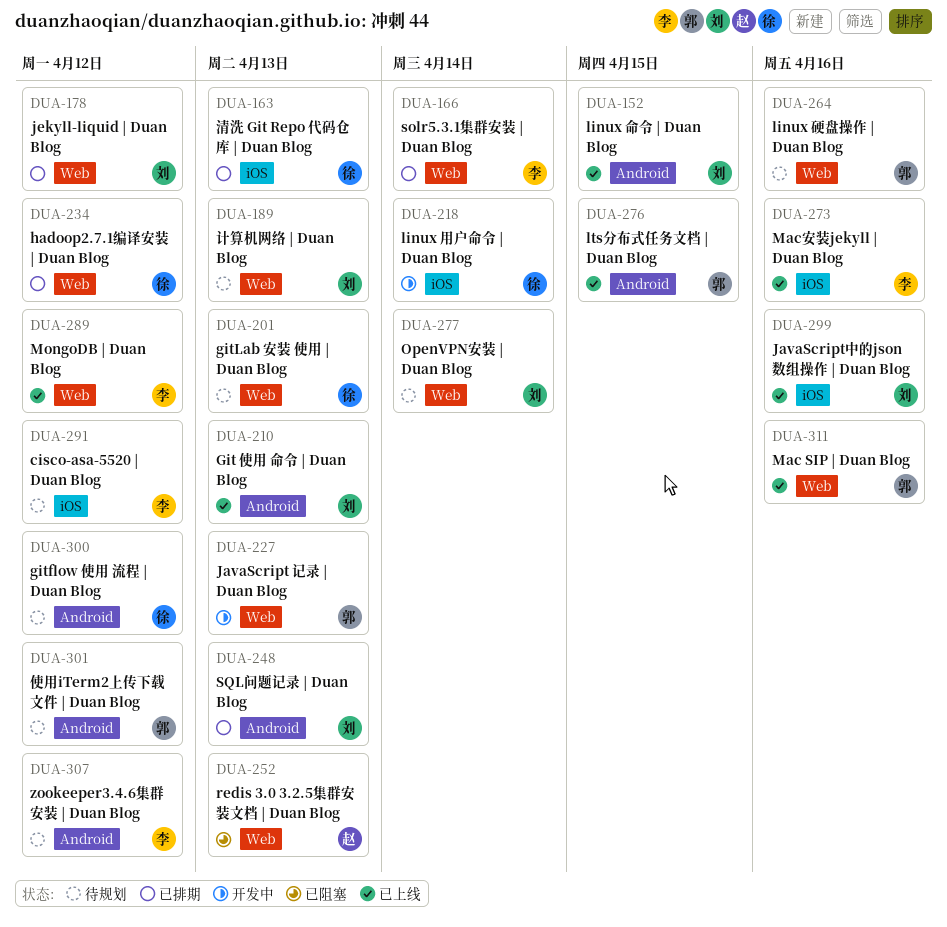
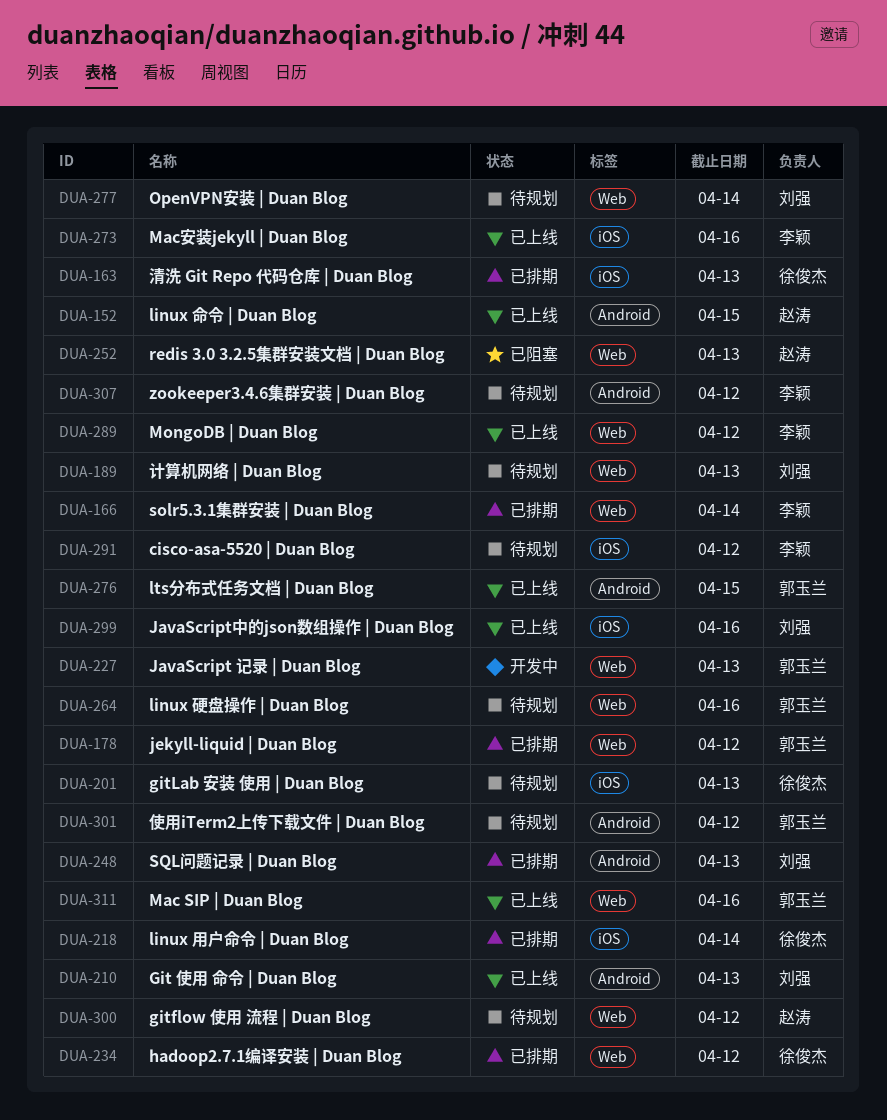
DUA-152, owner: 刘强 -> 赵涛
DUA-178, owner: 刘强 -> 郭玉兰
DUA-201, label: Web -> iOS
DUA-218, status: 开发中 -> 已排期
DUA-300, owner: 徐俊杰 -> 赵涛
DUA-300, label: Android -> Web

